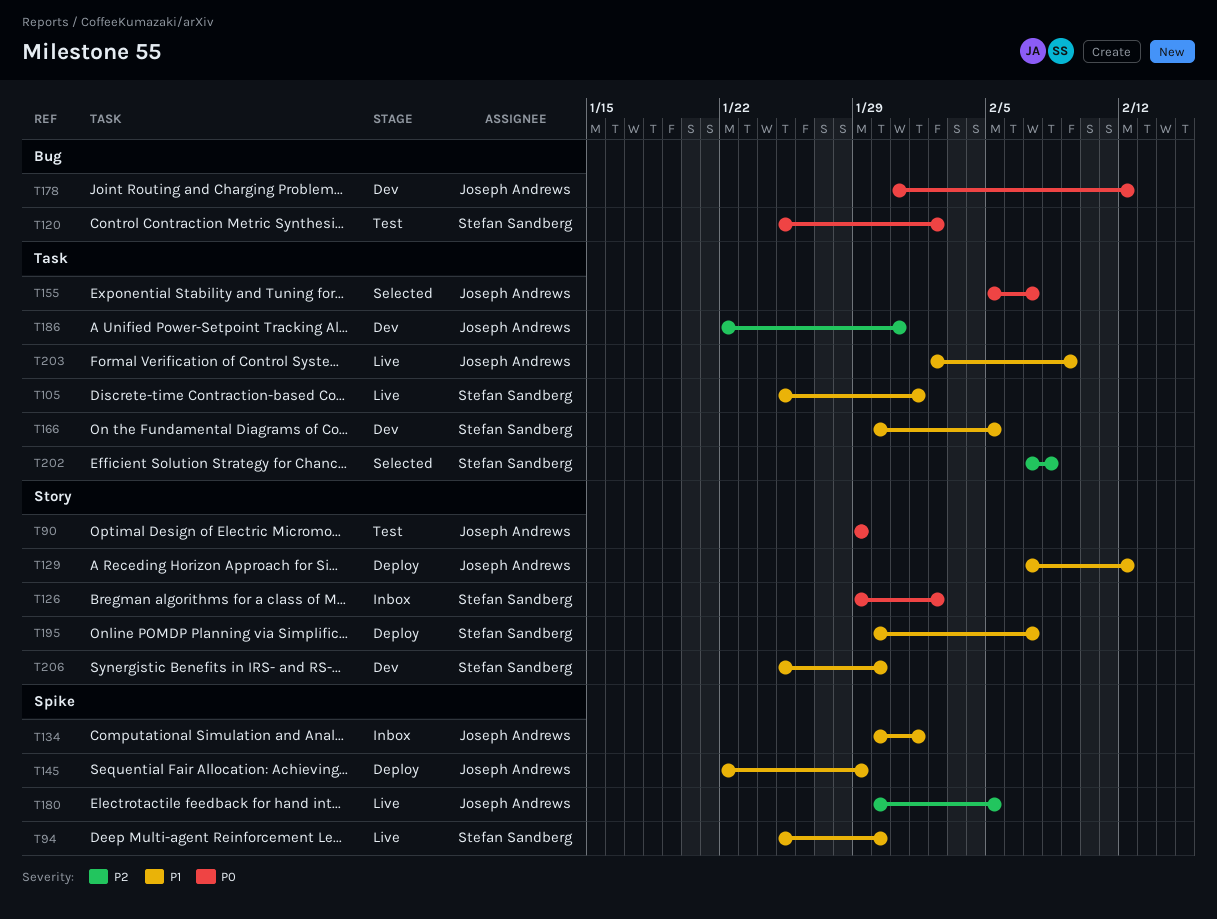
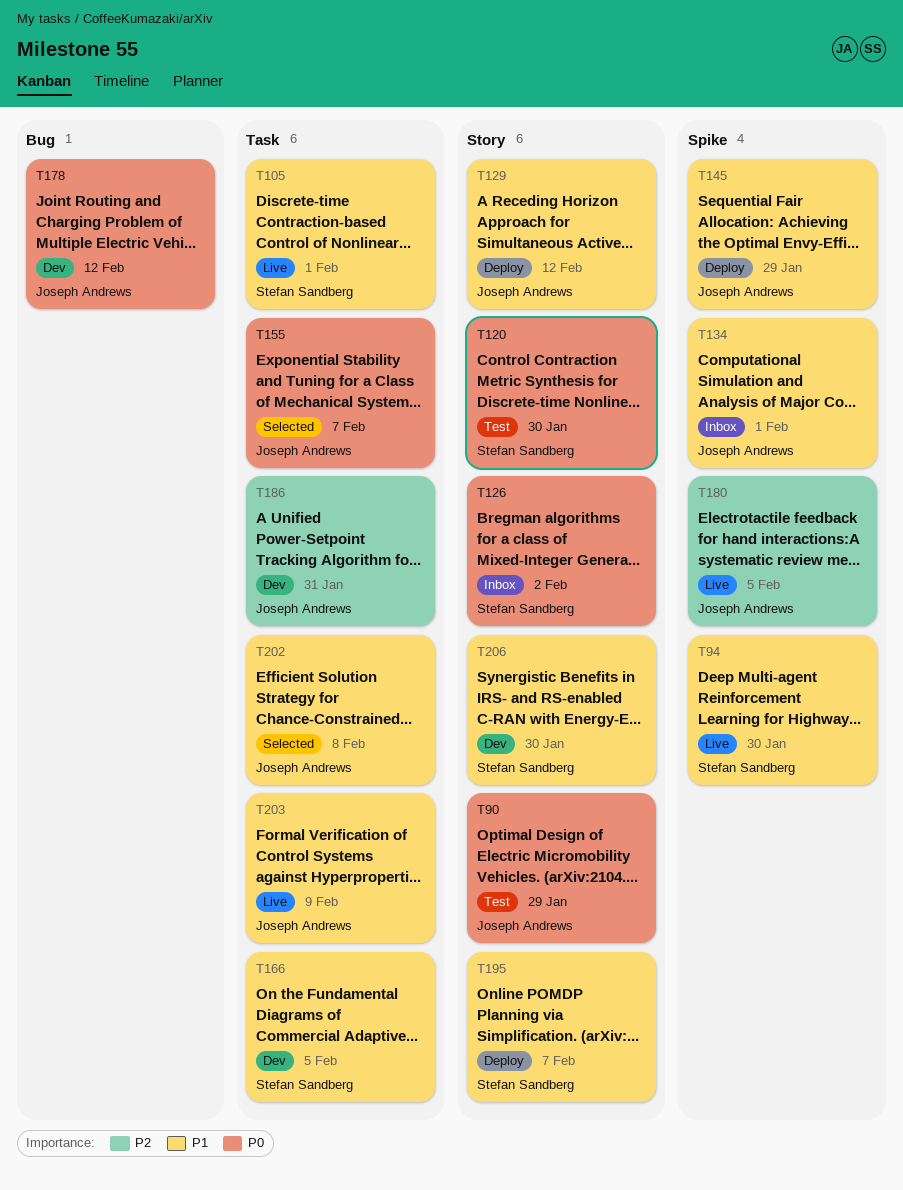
T120, label: Bug -> Story
T120, due: Feb 2 -> Jan 30
T202, owner: Stefan Sandberg -> Joseph Andrews
T202, priority: P2 -> P1

